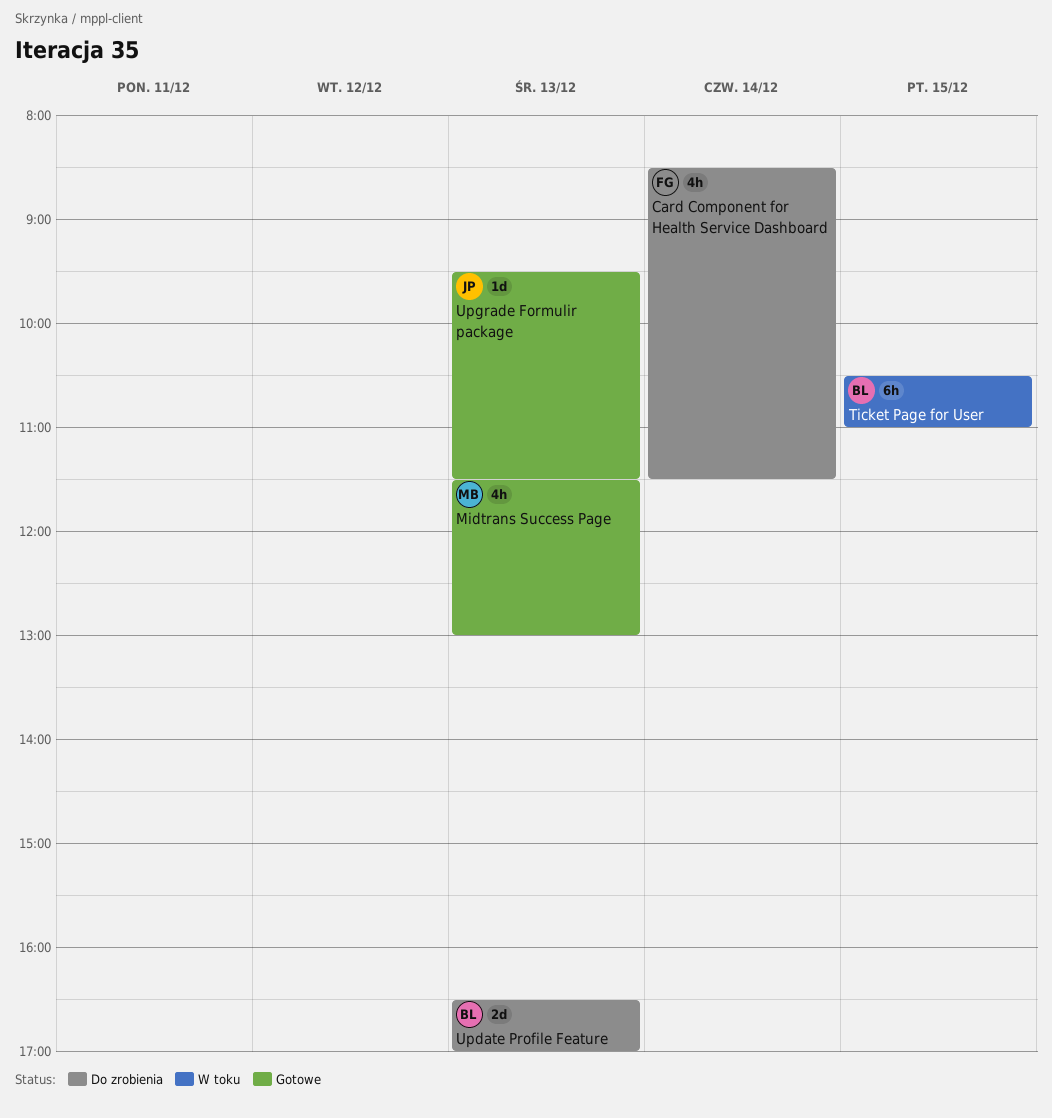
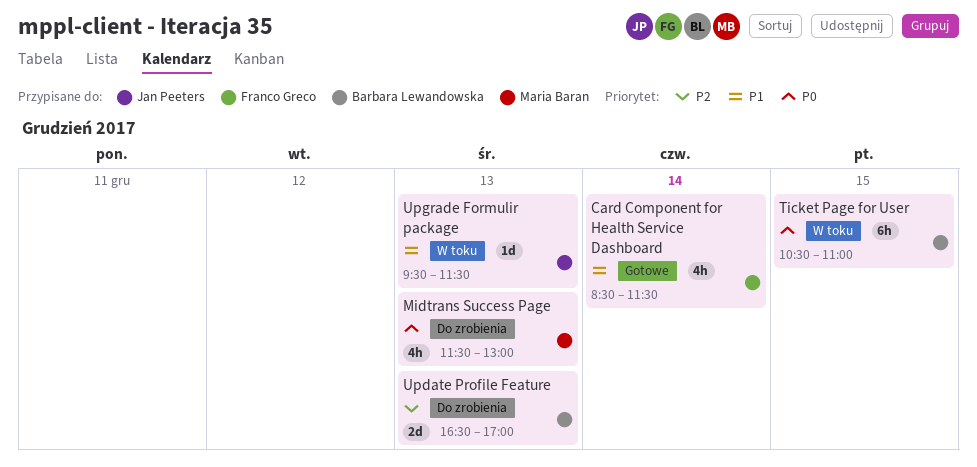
Card Component for Health Service Dashboard, status: Do zrobienia -> Gotowe
Midtrans Success Page, status: Gotowe -> Do zrobienia
Upgrade Formulir package, status: Gotowe -> W toku

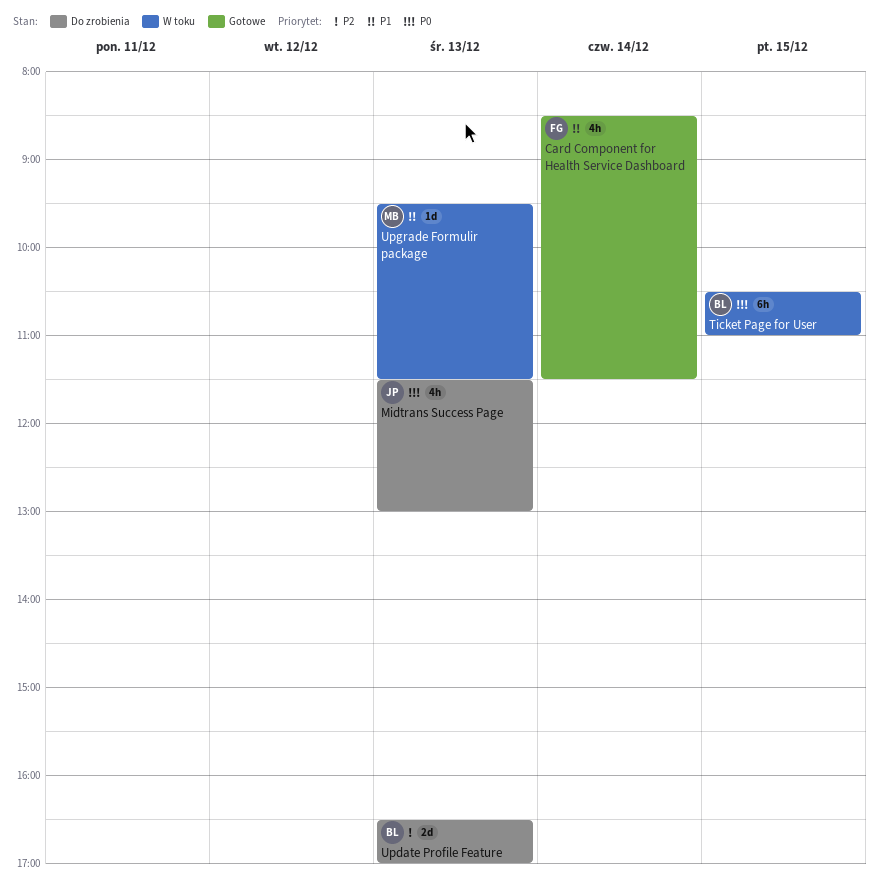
Midtrans Success Page, owner: Maria Baran -> Jan Peeters
Upgrade Formulir package, owner: Jan Peeters -> Maria Baran

